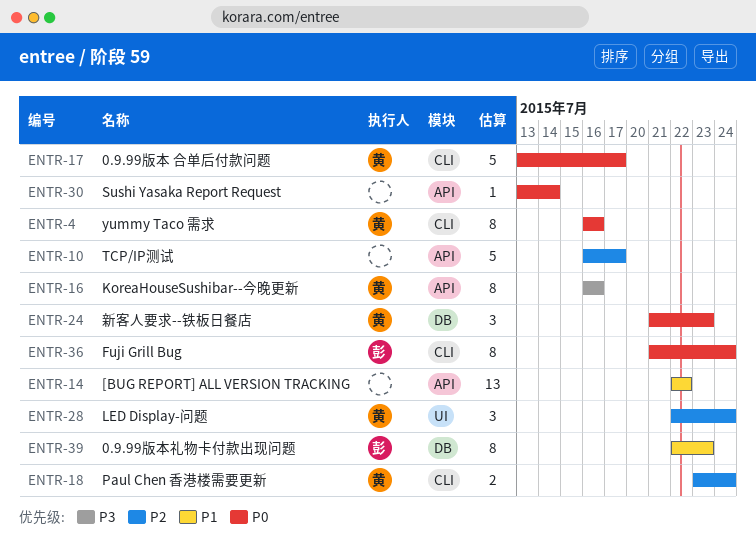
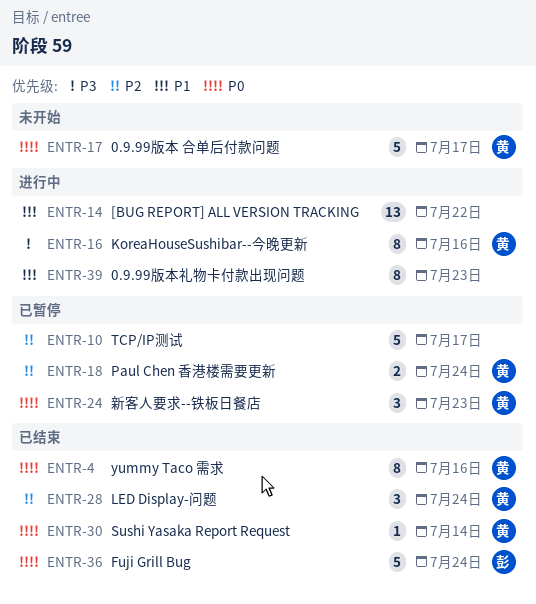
ENTR-30, owner: none -> 黄
ENTR-36, estimate: 8 -> 5
ENTR-39, owner: 彭 -> none

